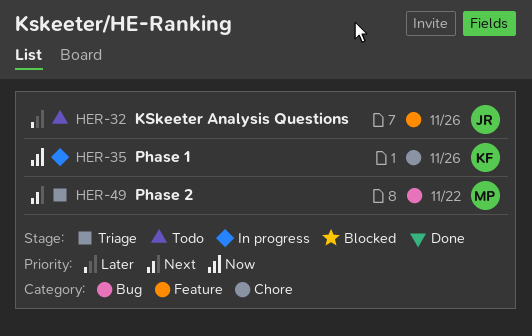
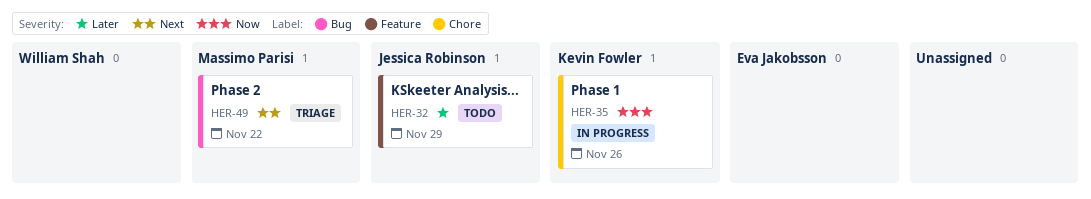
HER-32, due: Nov 26 -> Nov 29

